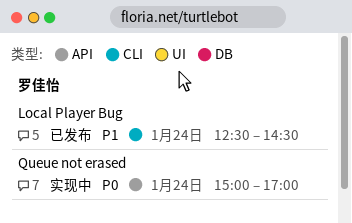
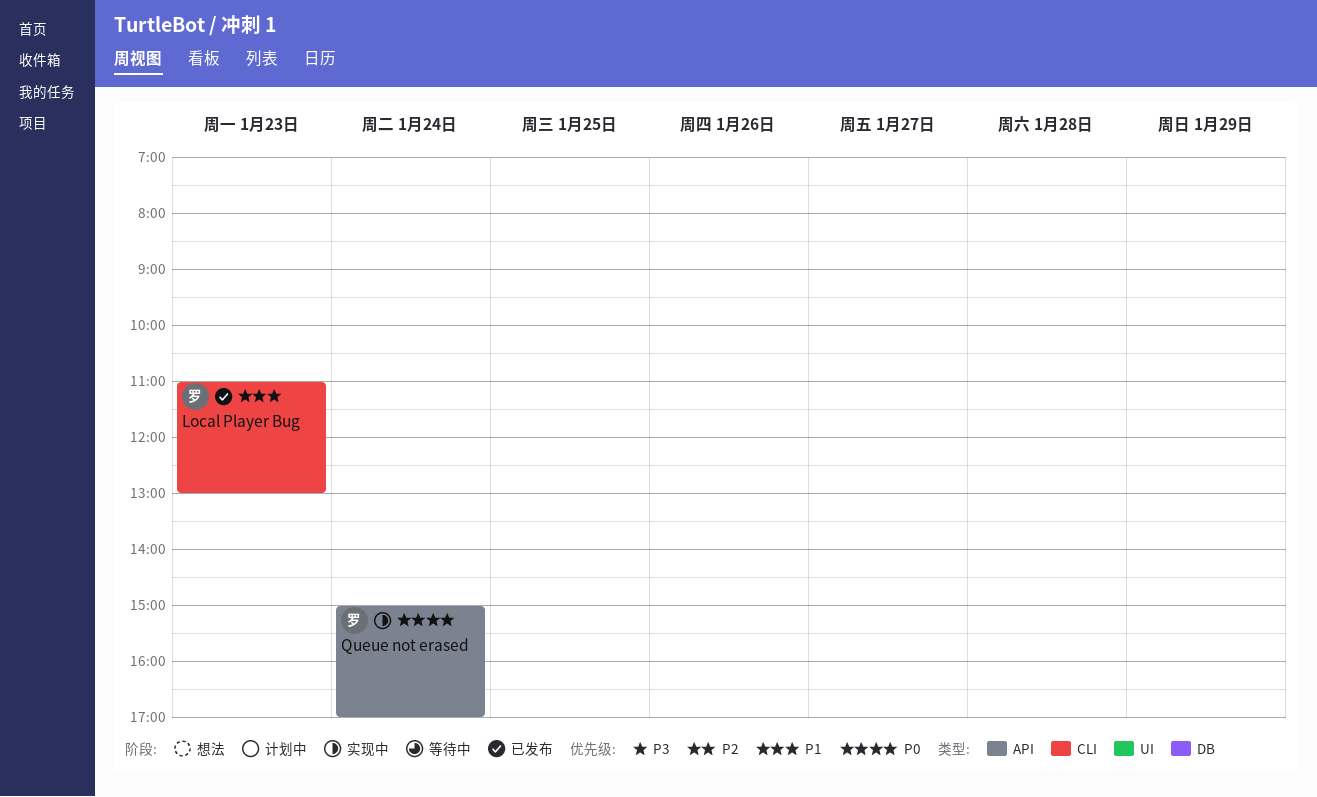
Local Player Bug, day: Jan 24 -> Jan 23
Local Player Bug, begins: 12:30 -> 11:00
Local Player Bug, ends: 14:30 -> 13:00

